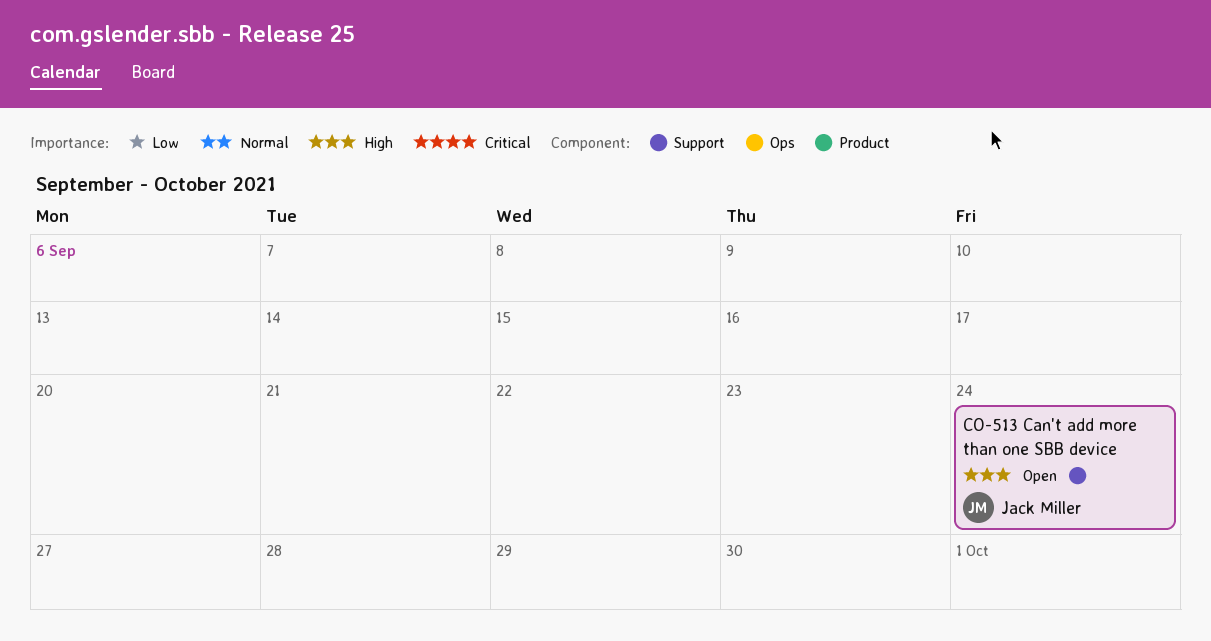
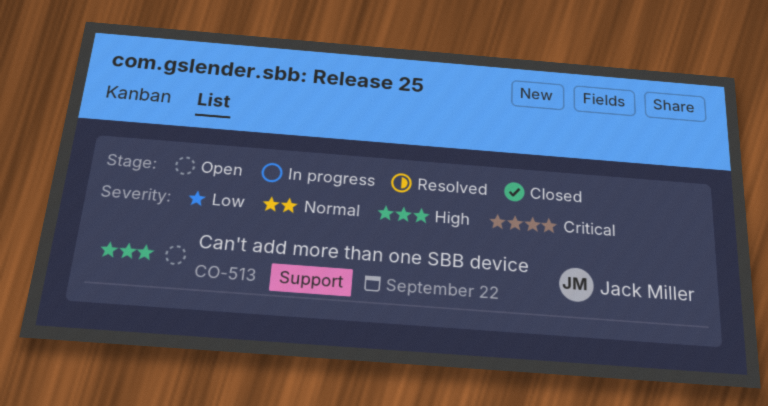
CO-513, due: Sep 24 -> Sep 22

